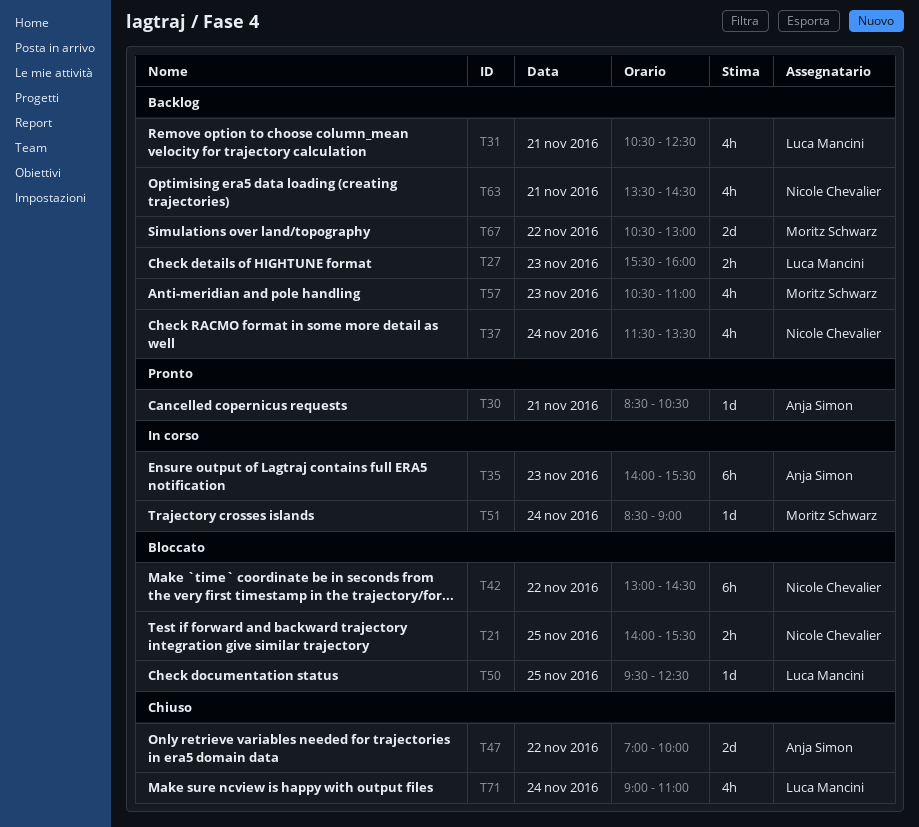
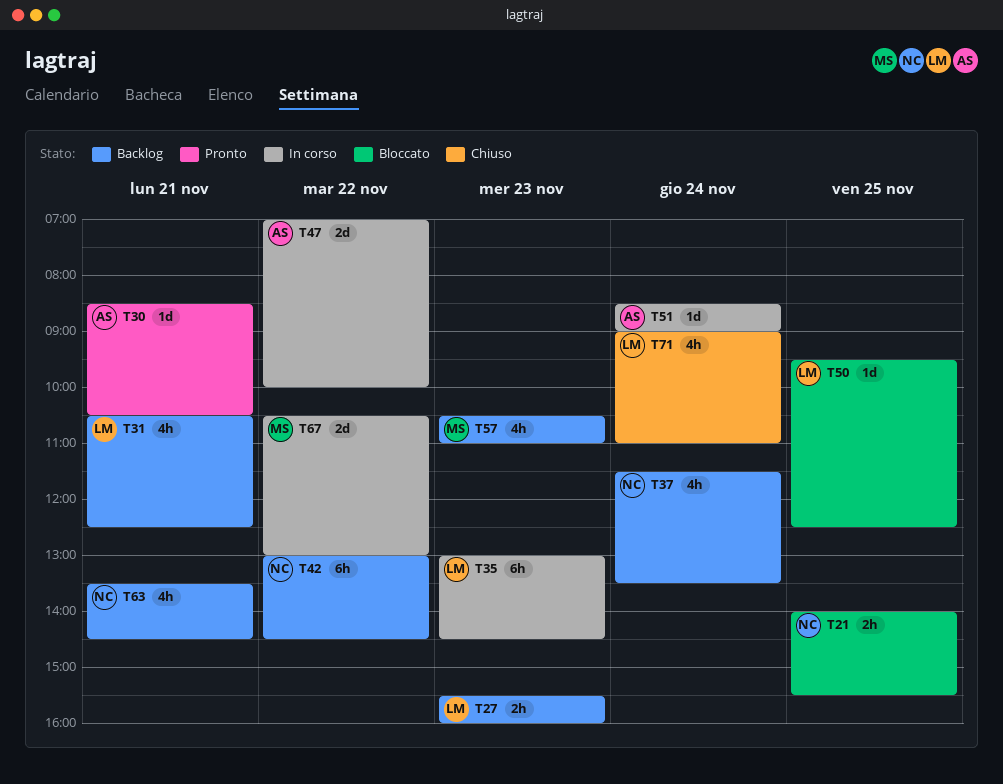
T35, owner: Anja Simon -> Luca Mancini
T35, begins: 14:00 -> 13:00
T35, ends: 15:30 -> 14:30
T42, status: Bloccato -> Backlog
T47, status: Chiuso -> In corso
T51, owner: Moritz Schwarz -> Anja Simon
T67, status: Backlog -> In corso

